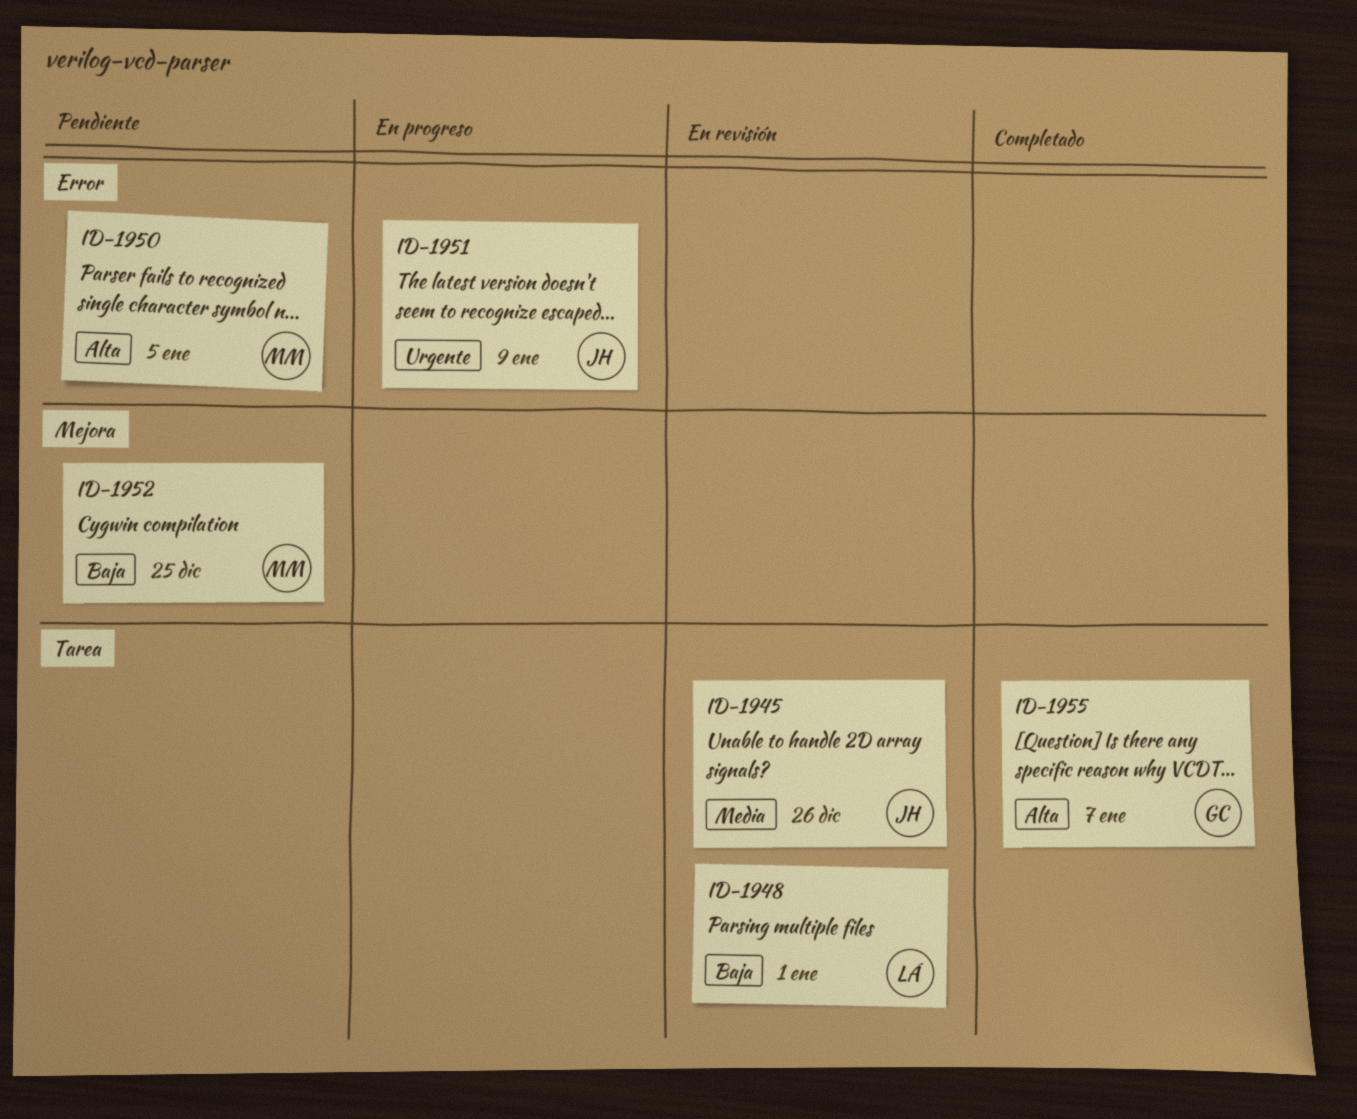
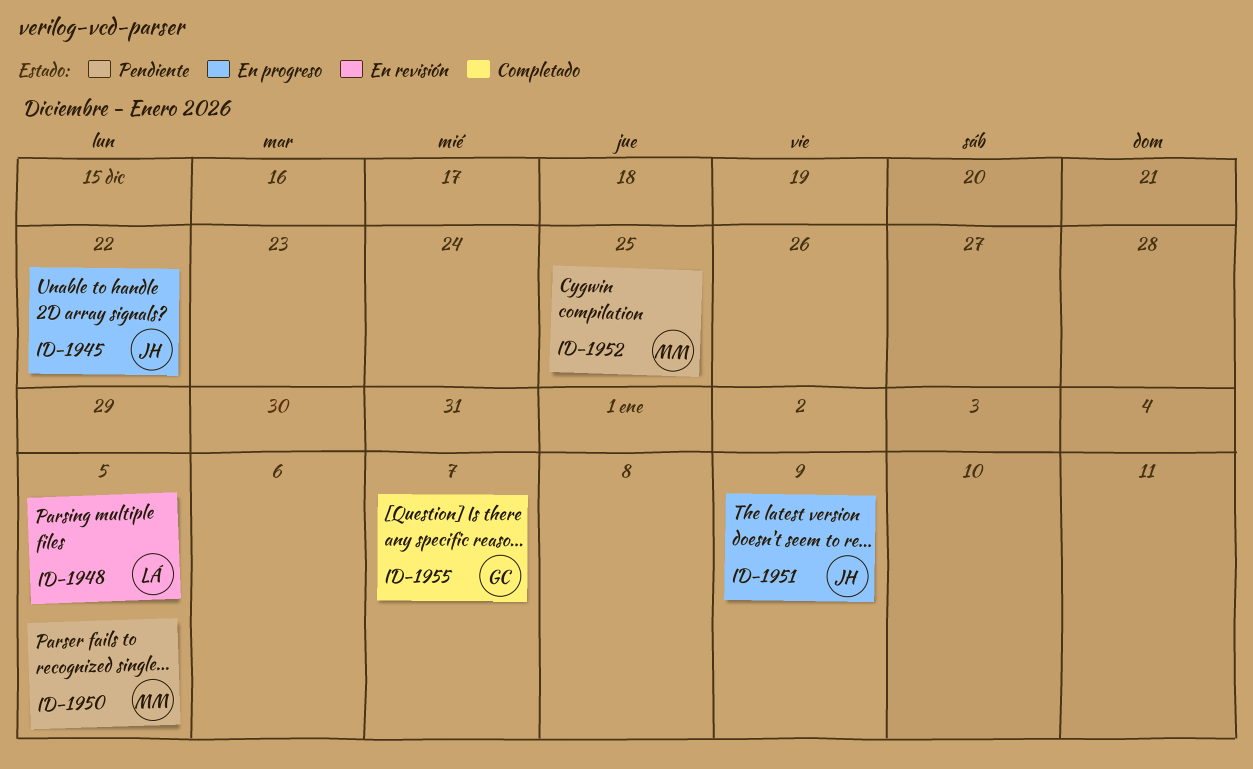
ID-1945, status: En revisión -> En progreso
ID-1945, due: Dec 26 -> Dec 22
ID-1948, due: Jan 1 -> Jan 5

